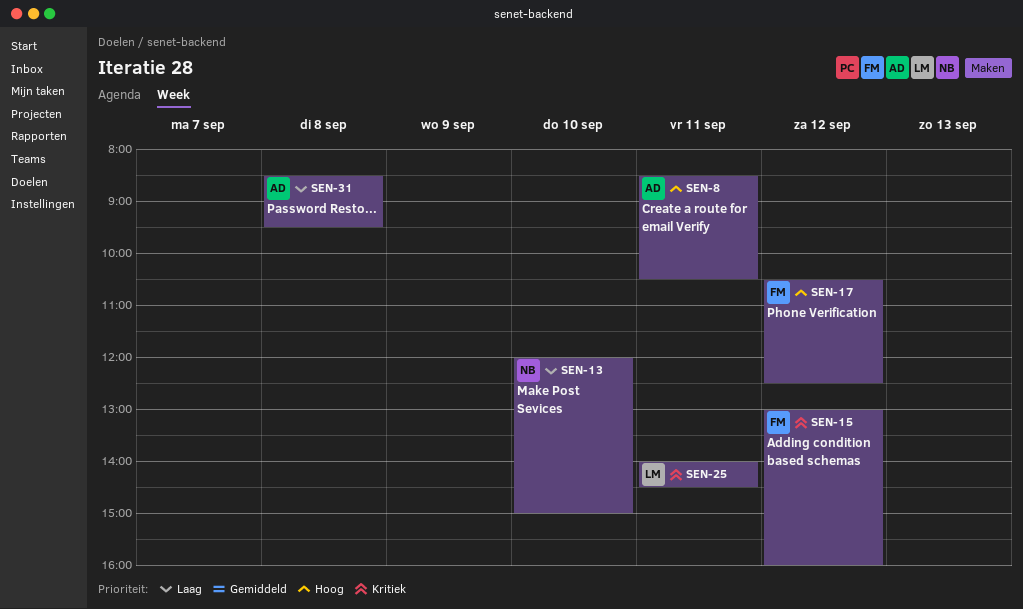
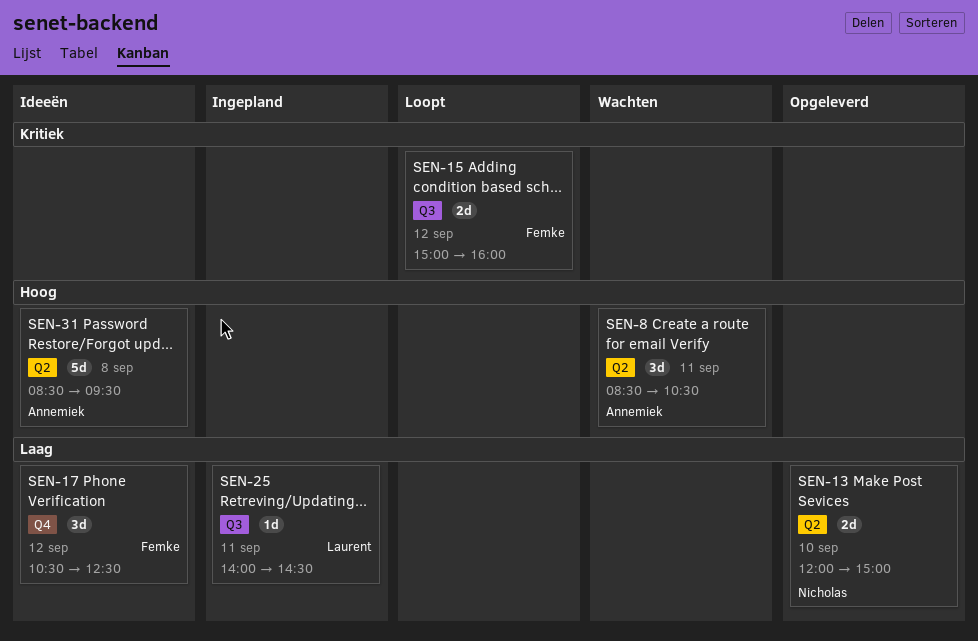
SEN-15, begins: 13:00 -> 15:00
SEN-17, priority: Hoog -> Laag
SEN-25, priority: Kritiek -> Laag
SEN-31, priority: Laag -> Hoog

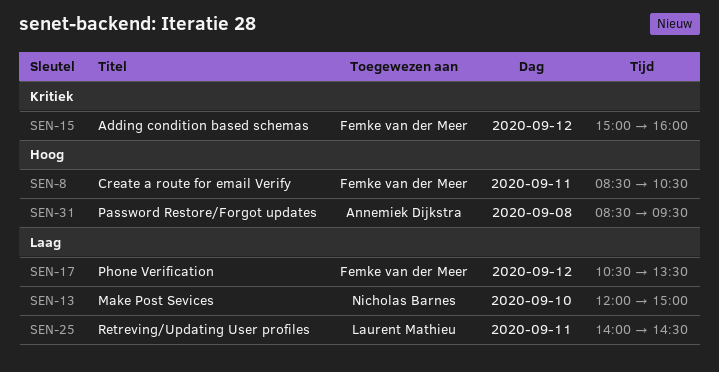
SEN-8, owner: Annemiek Dijkstra -> Femke van der Meer
SEN-17, ends: 12:30 -> 13:30

